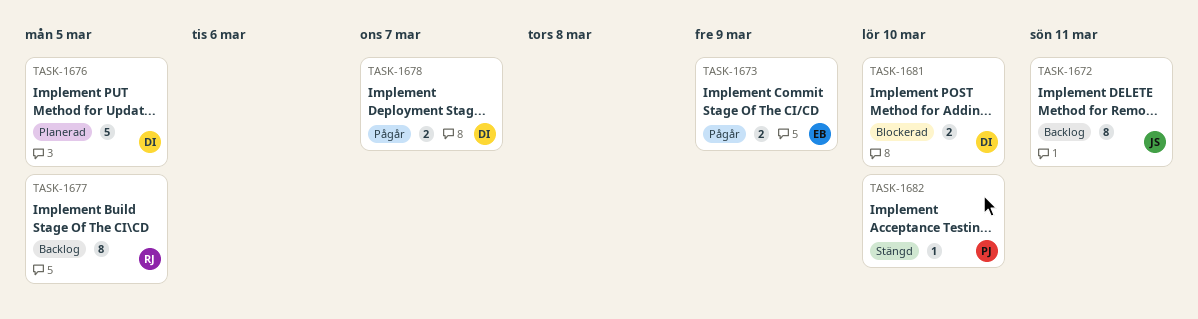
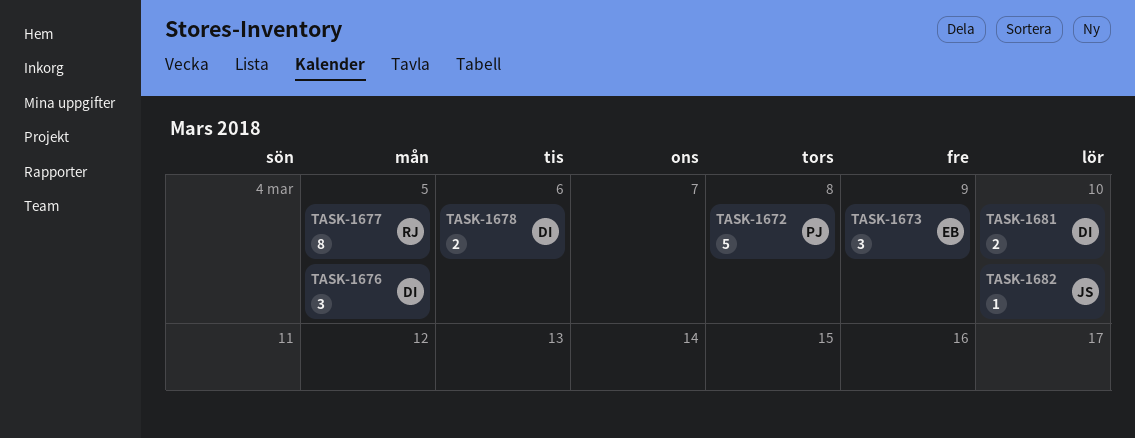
TASK-1672, owner: JS -> PJ
TASK-1672, estimate: 8 -> 5
TASK-1672, due: Mar 11 -> Mar 8
TASK-1673, estimate: 2 -> 3
TASK-1676, estimate: 5 -> 3
TASK-1678, due: Mar 7 -> Mar 6
TASK-1682, owner: PJ -> JS

